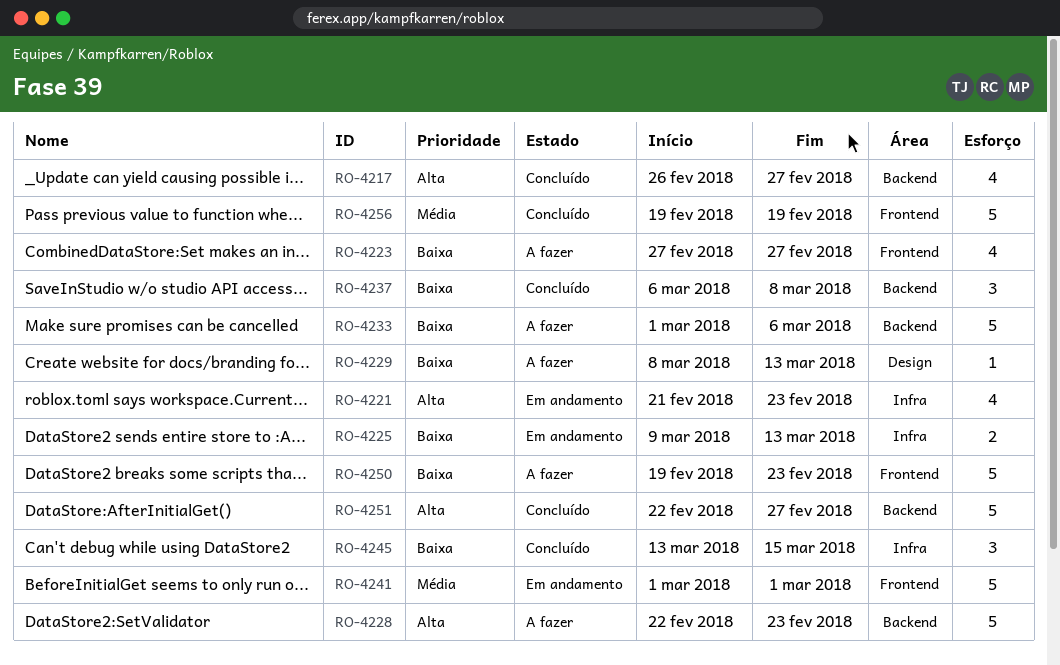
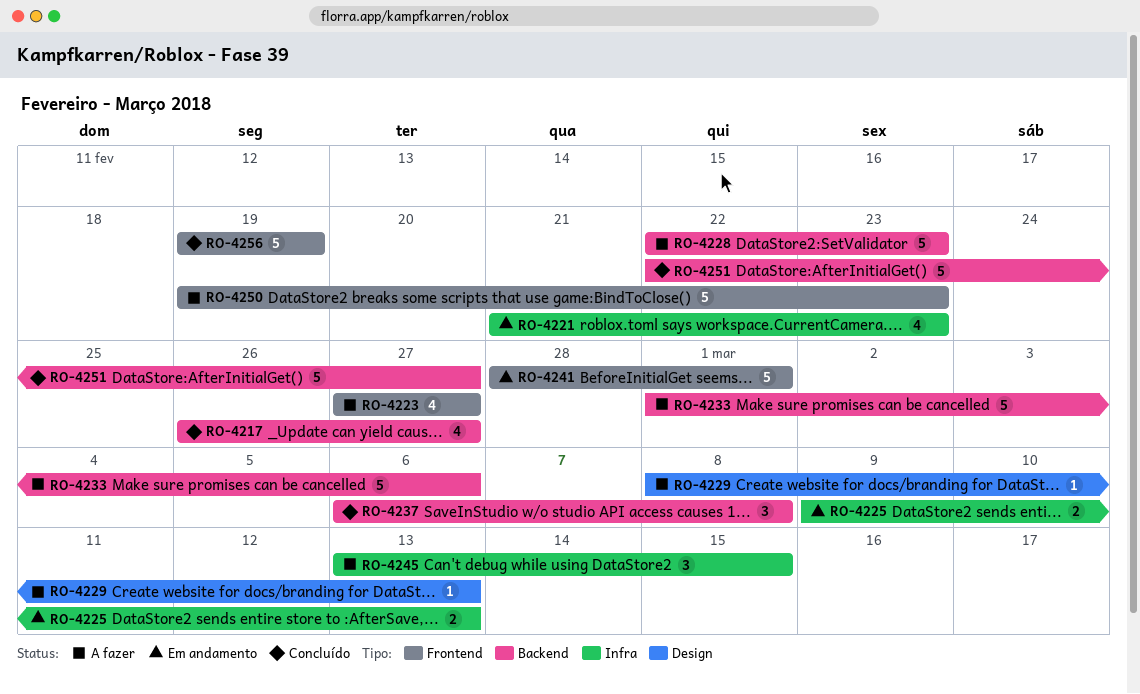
RO-4241, start: Mar 1 -> Feb 28
RO-4245, status: Concluído -> A fazer

